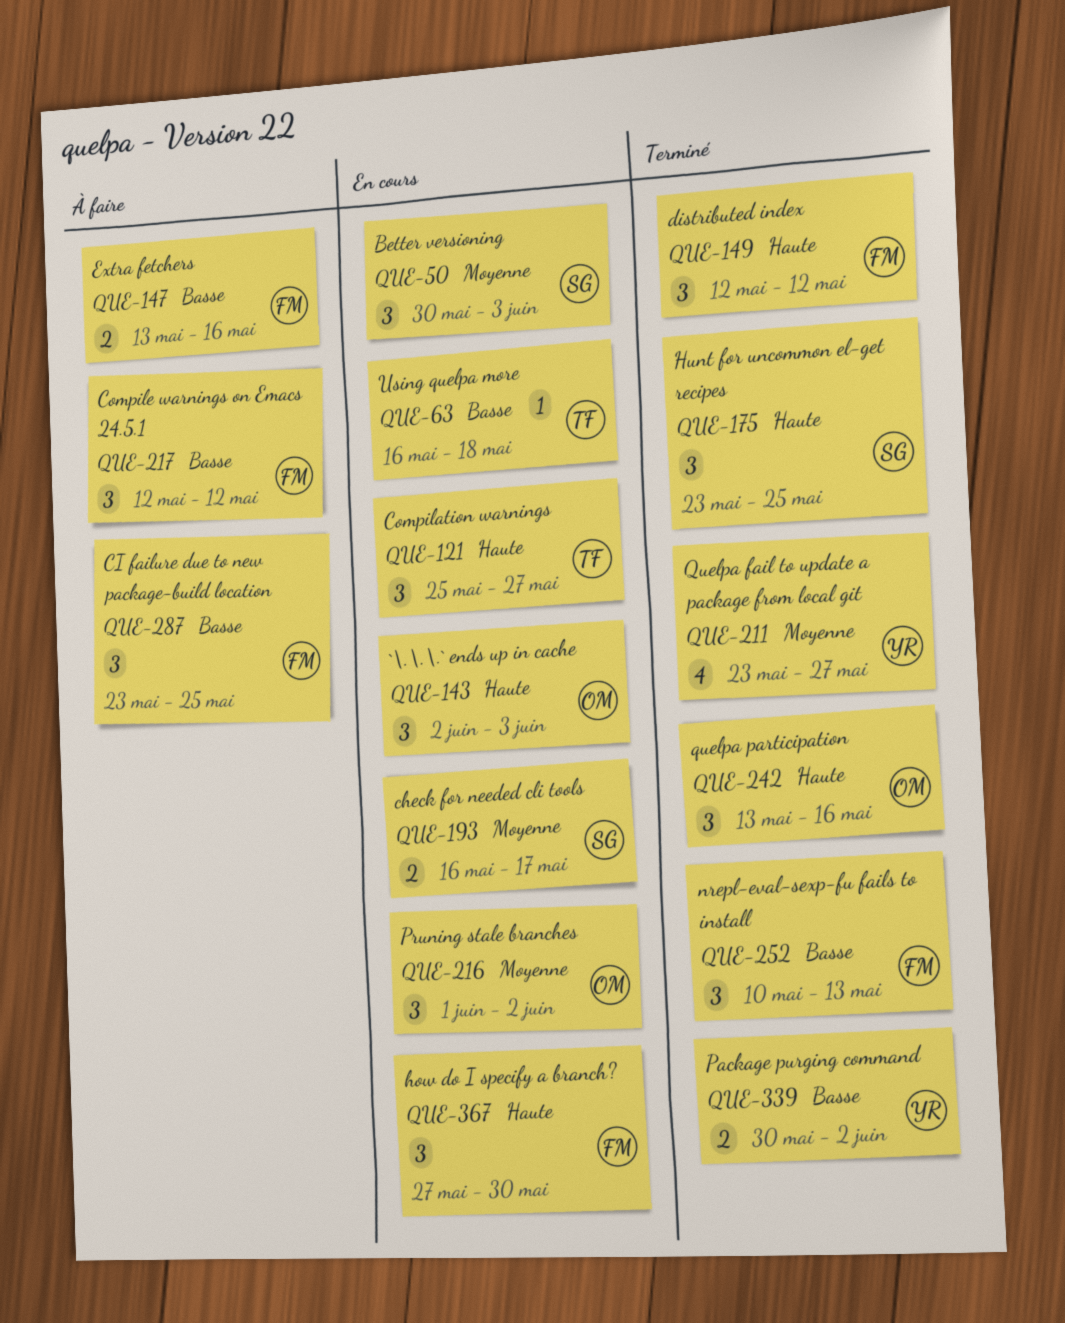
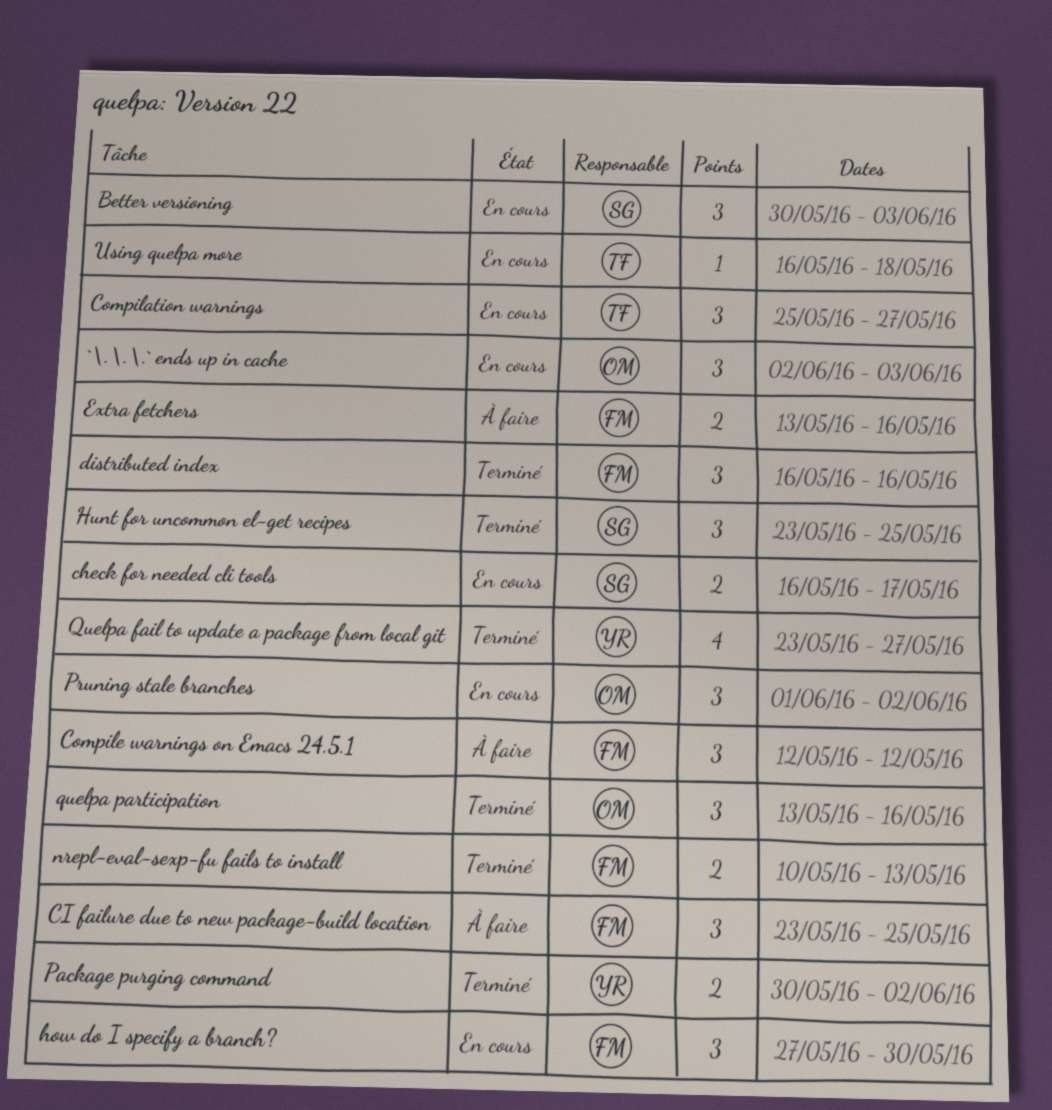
distributed index, start: May 12 -> May 16
distributed index, due: May 12 -> May 16
nrepl-eval-sexp-fu fails to install, estimate: 3 -> 2

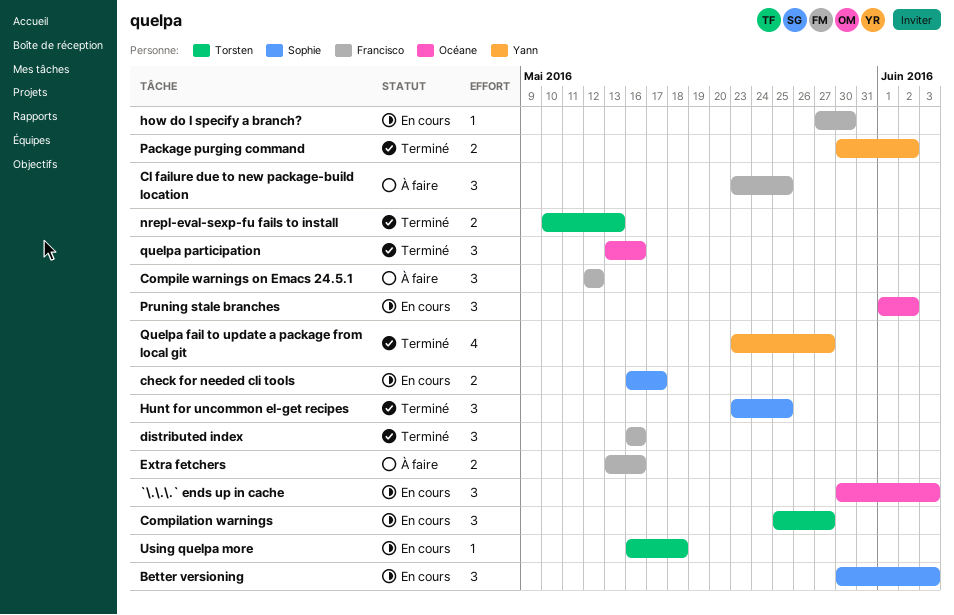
`\.\.\.` ends up in cache, start: Jun 2 -> May 30
how do I specify a branch?, estimate: 3 -> 1
nrepl-eval-sexp-fu fails to install, owner: Francisco -> Torsten

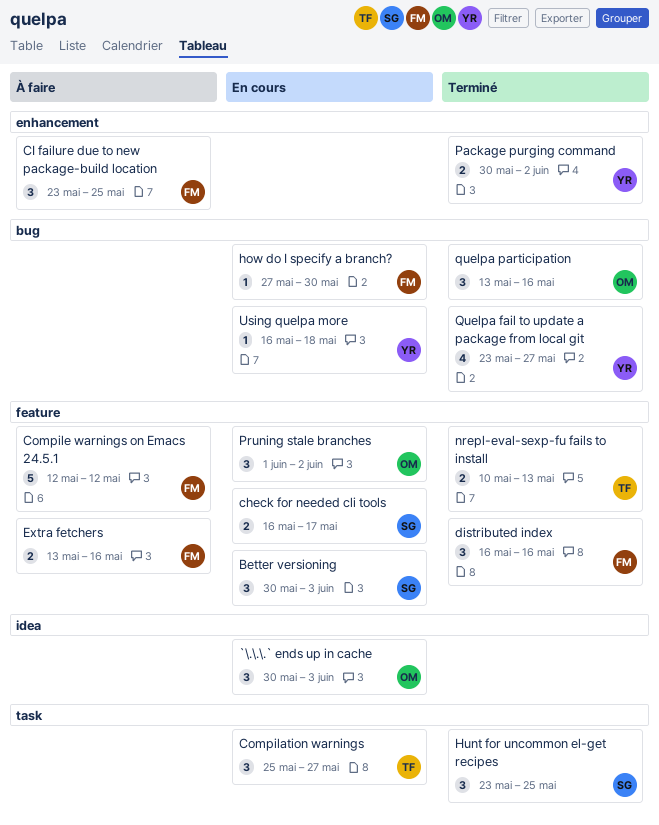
Compile warnings on Emacs 24.5.1, estimate: 3 -> 5
Using quelpa more, owner: Torsten -> Yann

